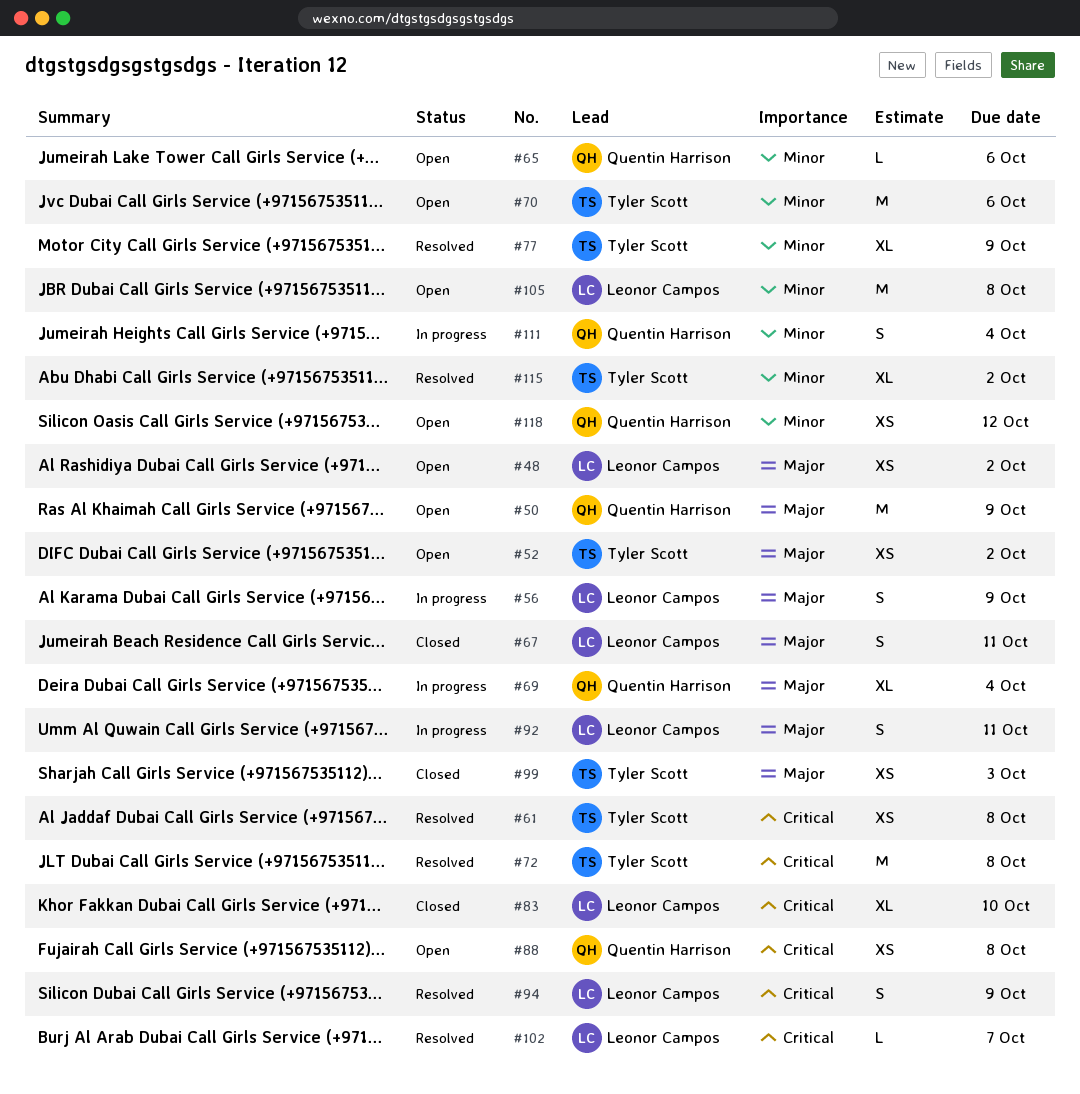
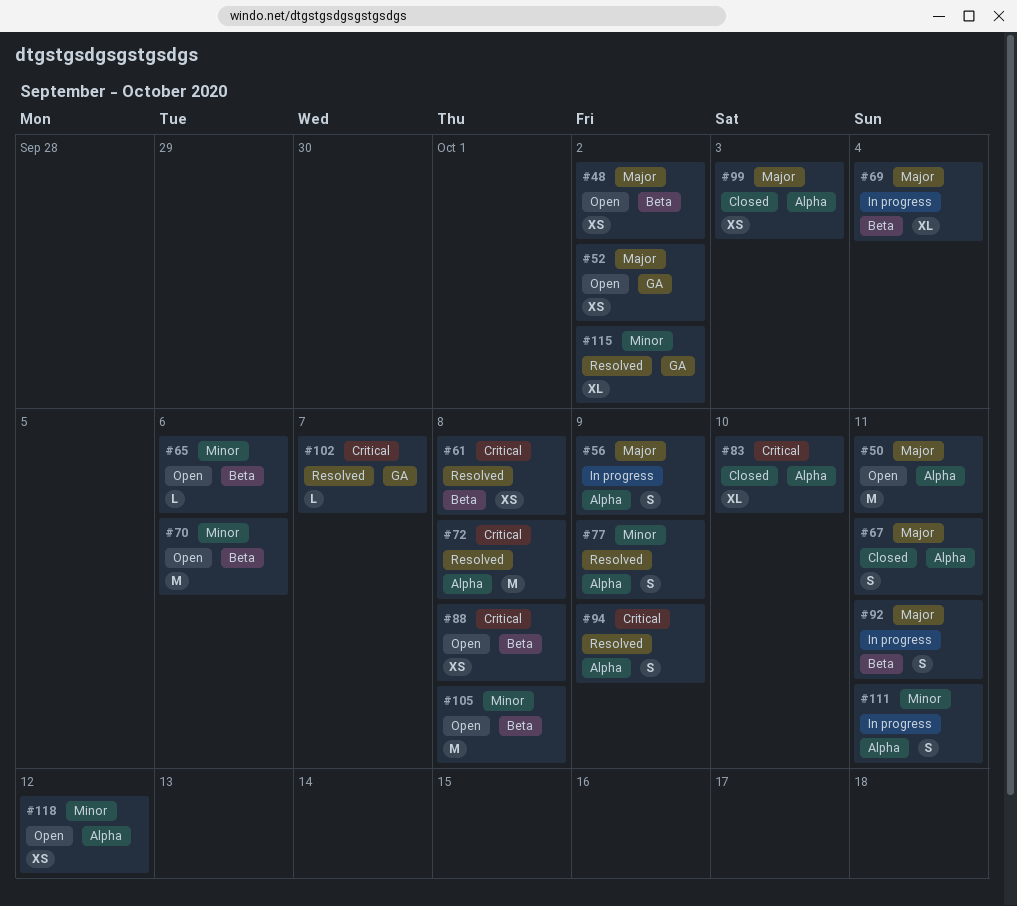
#50, due: Oct 9 -> Oct 11
#77, estimate: XL -> S
#111, due: Oct 4 -> Oct 11

